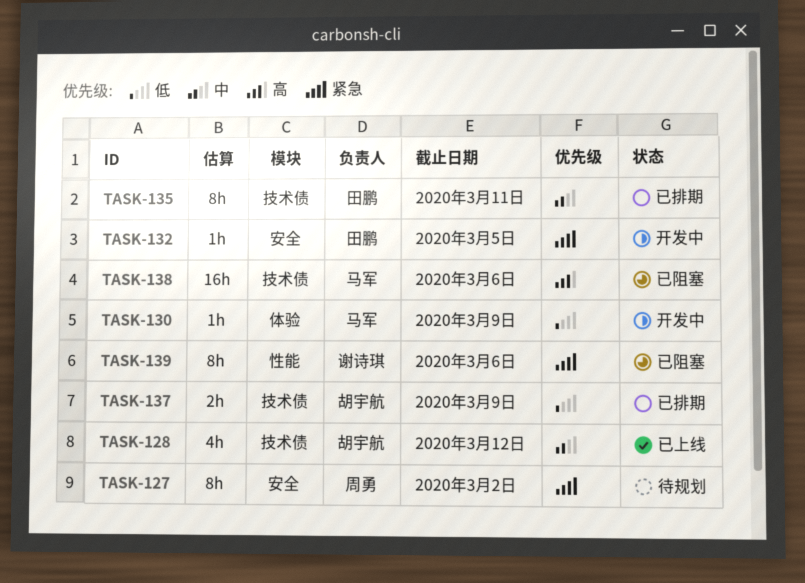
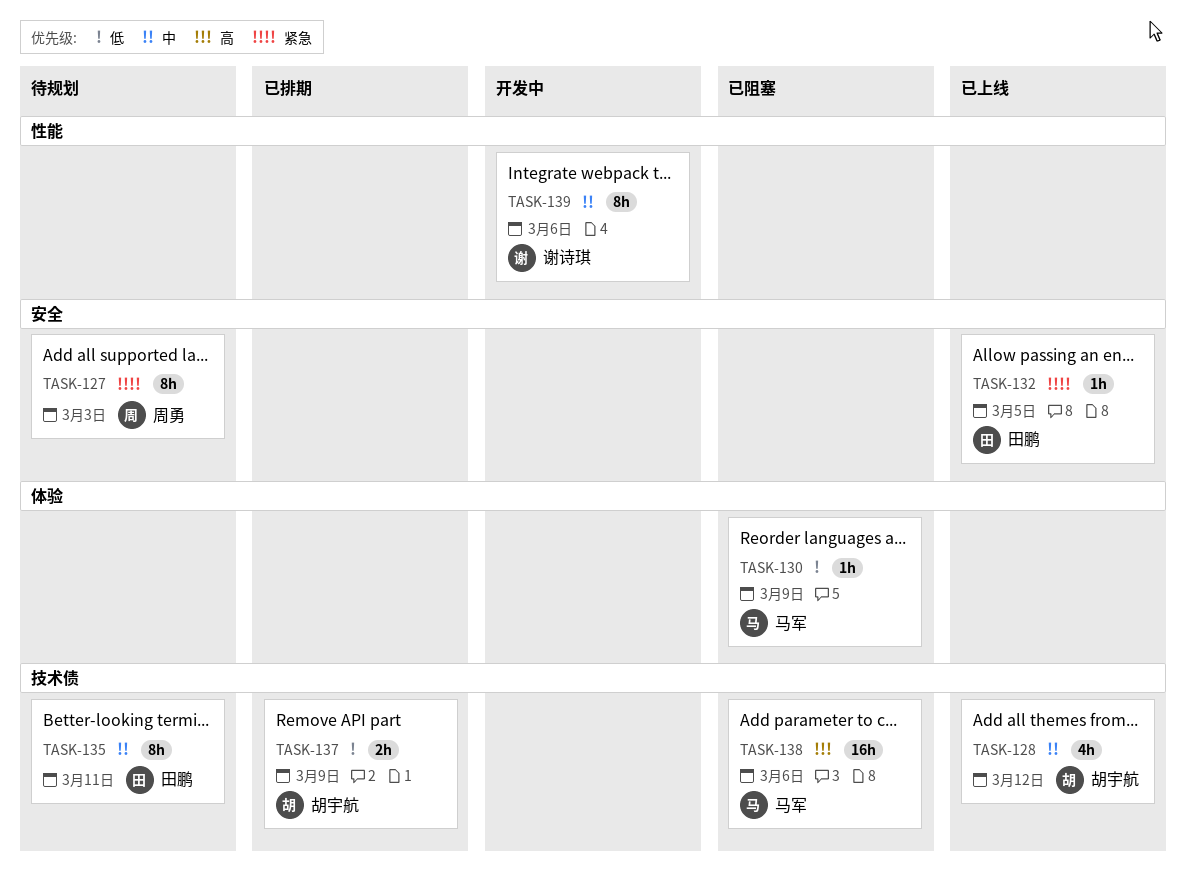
TASK-127, due: Mar 2 -> Mar 3
TASK-130, status: 开发中 -> 已阻塞
TASK-132, status: 开发中 -> 已上线
TASK-135, status: 已排期 -> 待规划
TASK-139, status: 已阻塞 -> 开发中
TASK-139, priority: 紧急 -> 中

